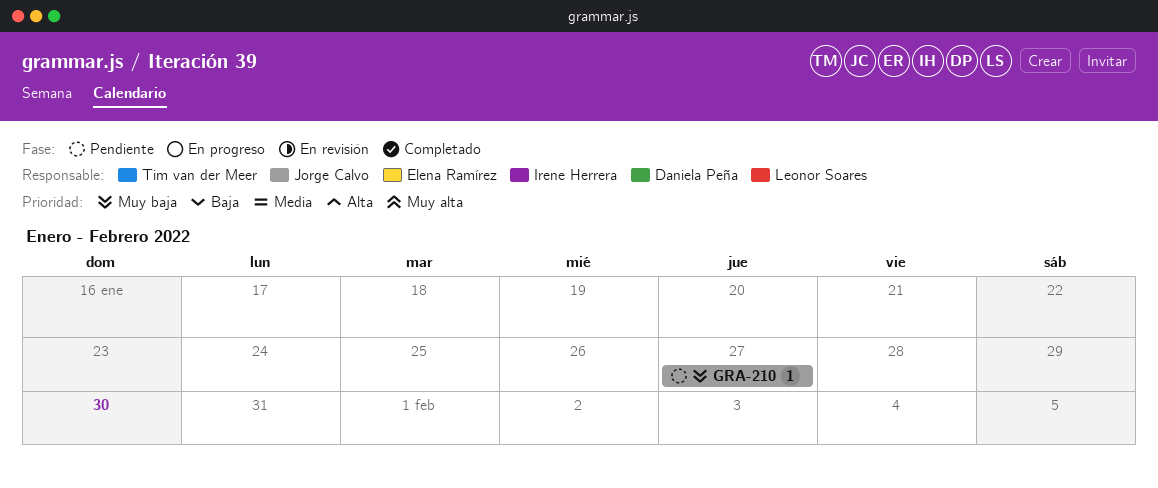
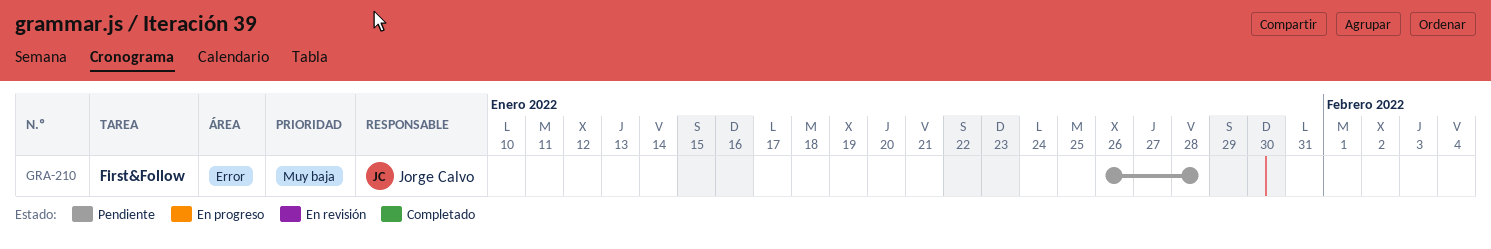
GRA-210, start: Jan 27 -> Jan 26
GRA-210, due: Jan 27 -> Jan 28

